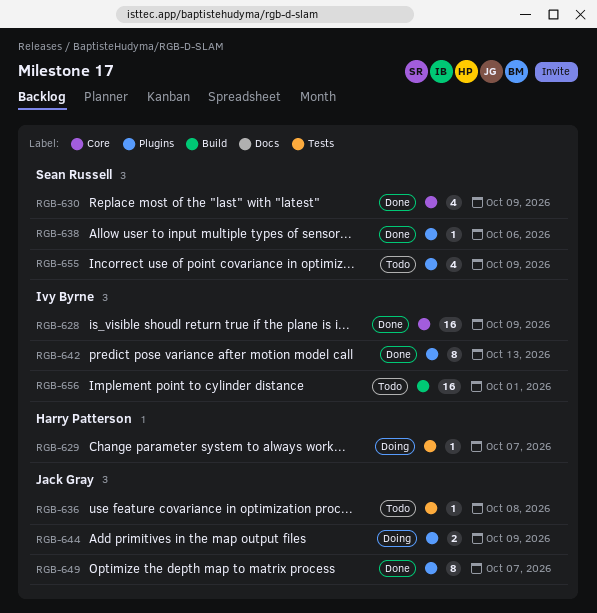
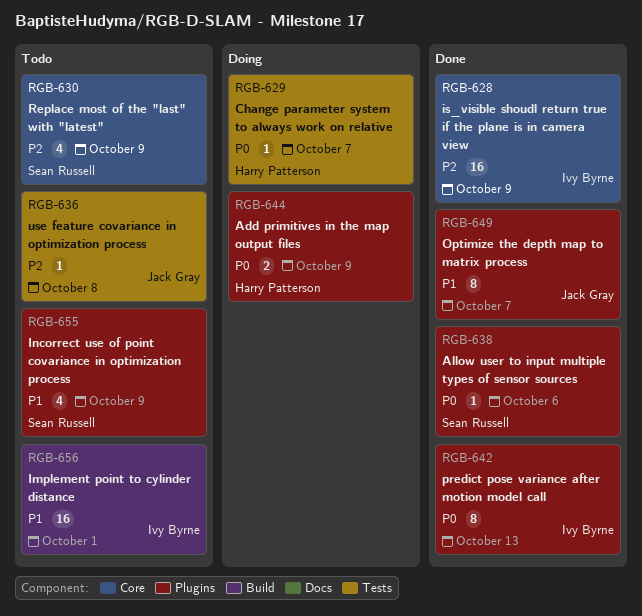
RGB-630, status: Done -> Todo
RGB-644, owner: Jack Gray -> Harry Patterson

